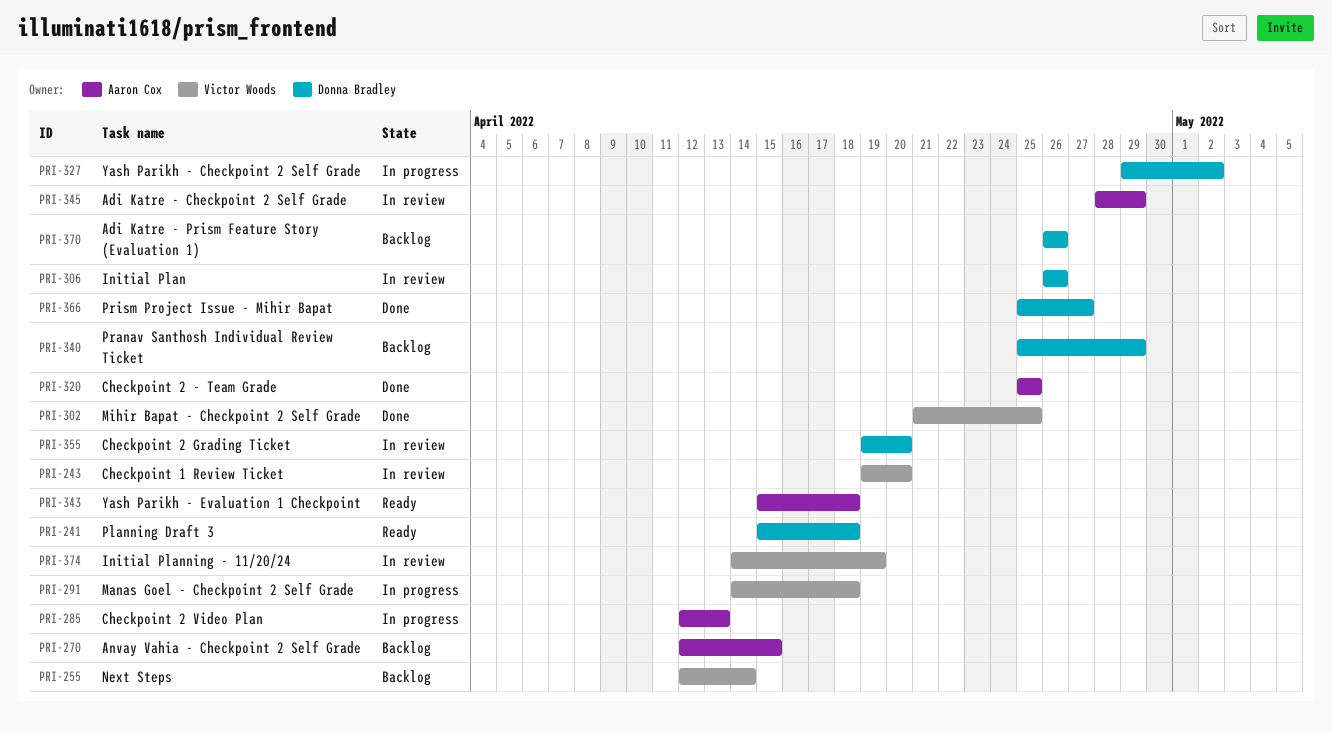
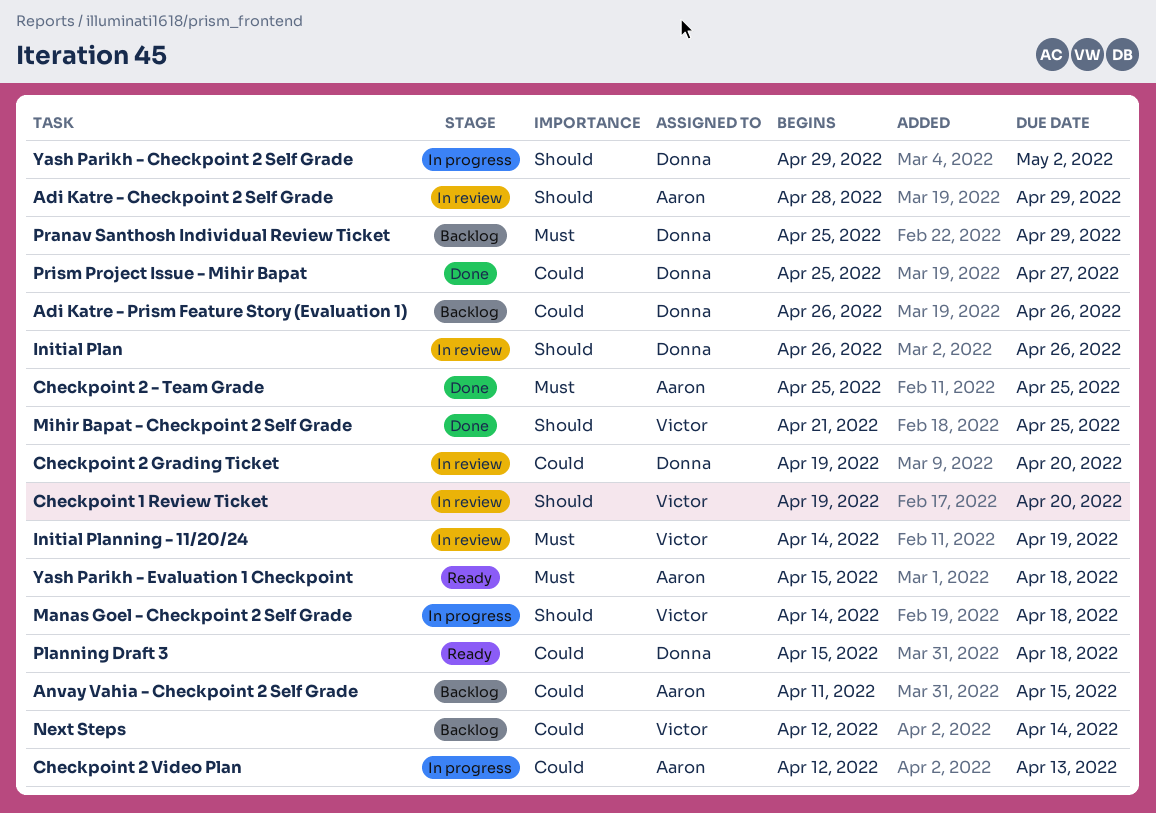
Anvay Vahia - Checkpoint 2 Self Grade, start: Apr 12 -> Apr 11

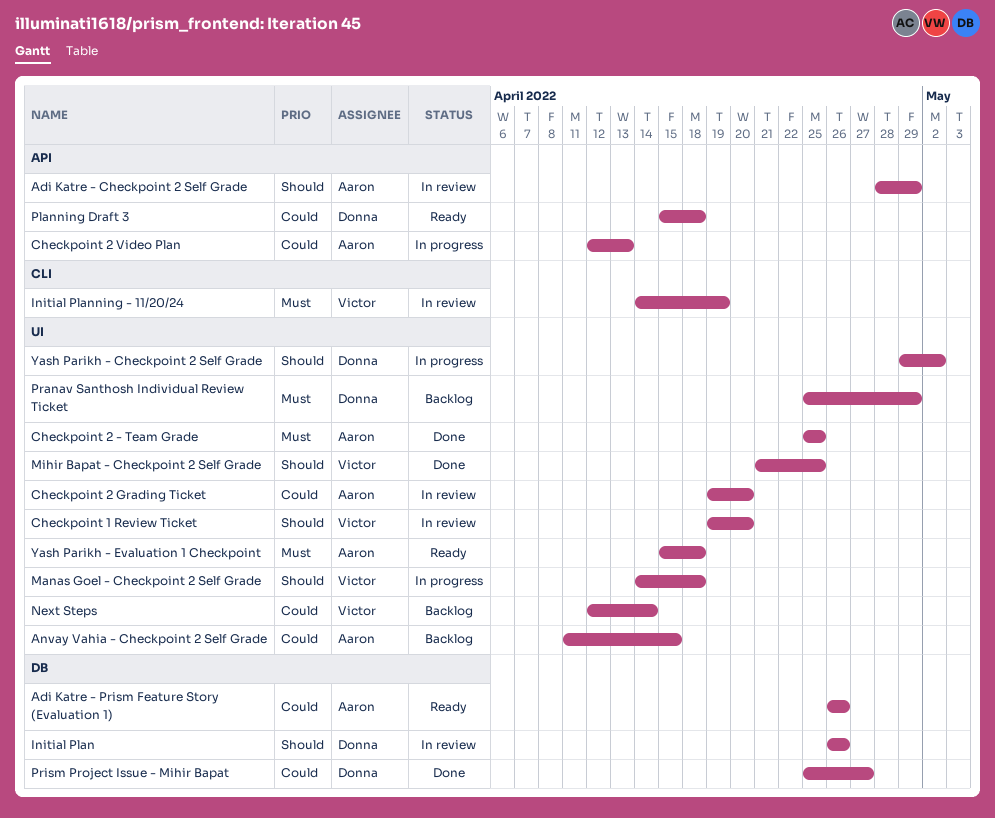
Adi Katre - Prism Feature Story (Evaluation 1), status: Backlog -> Ready
Adi Katre - Prism Feature Story (Evaluation 1), owner: Donna -> Aaron
Checkpoint 2 Grading Ticket, owner: Donna -> Aaron

